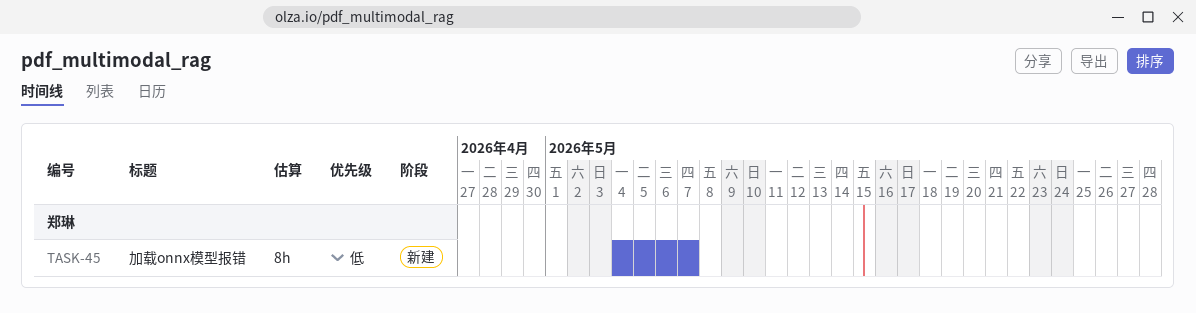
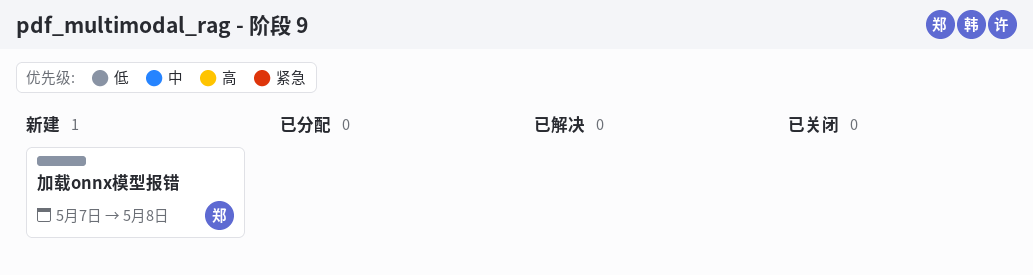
加载onnx模型报错, start: May 4 -> May 7
加载onnx模型报错, due: May 7 -> May 8

